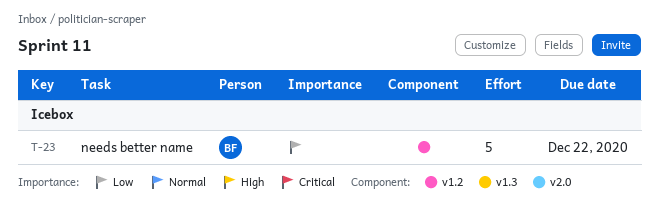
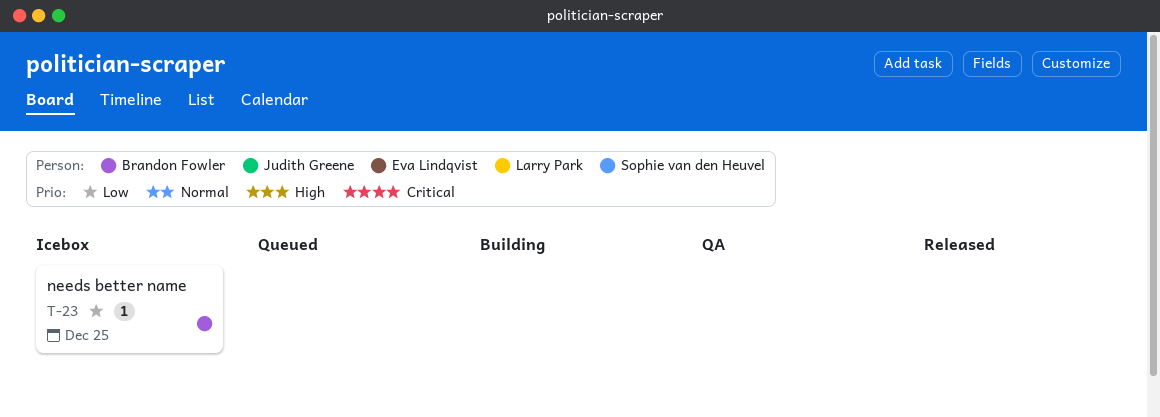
T-23, estimate: 5 -> 1
T-23, due: Dec 22 -> Dec 25

